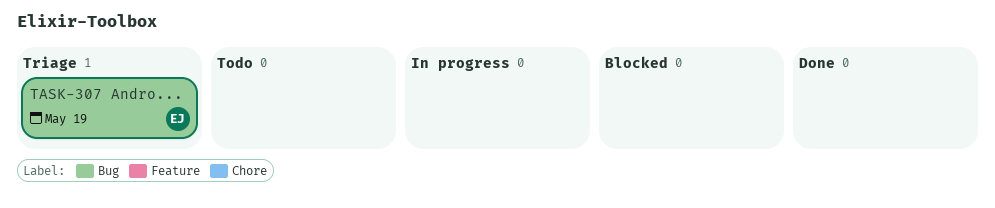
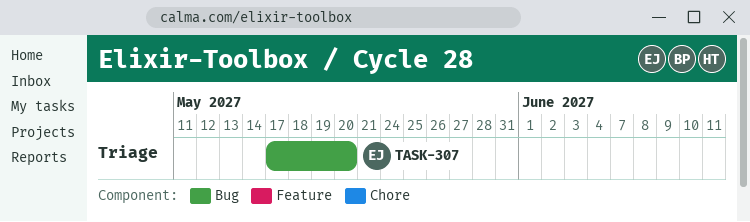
TASK-307, due: May 19 -> May 20

